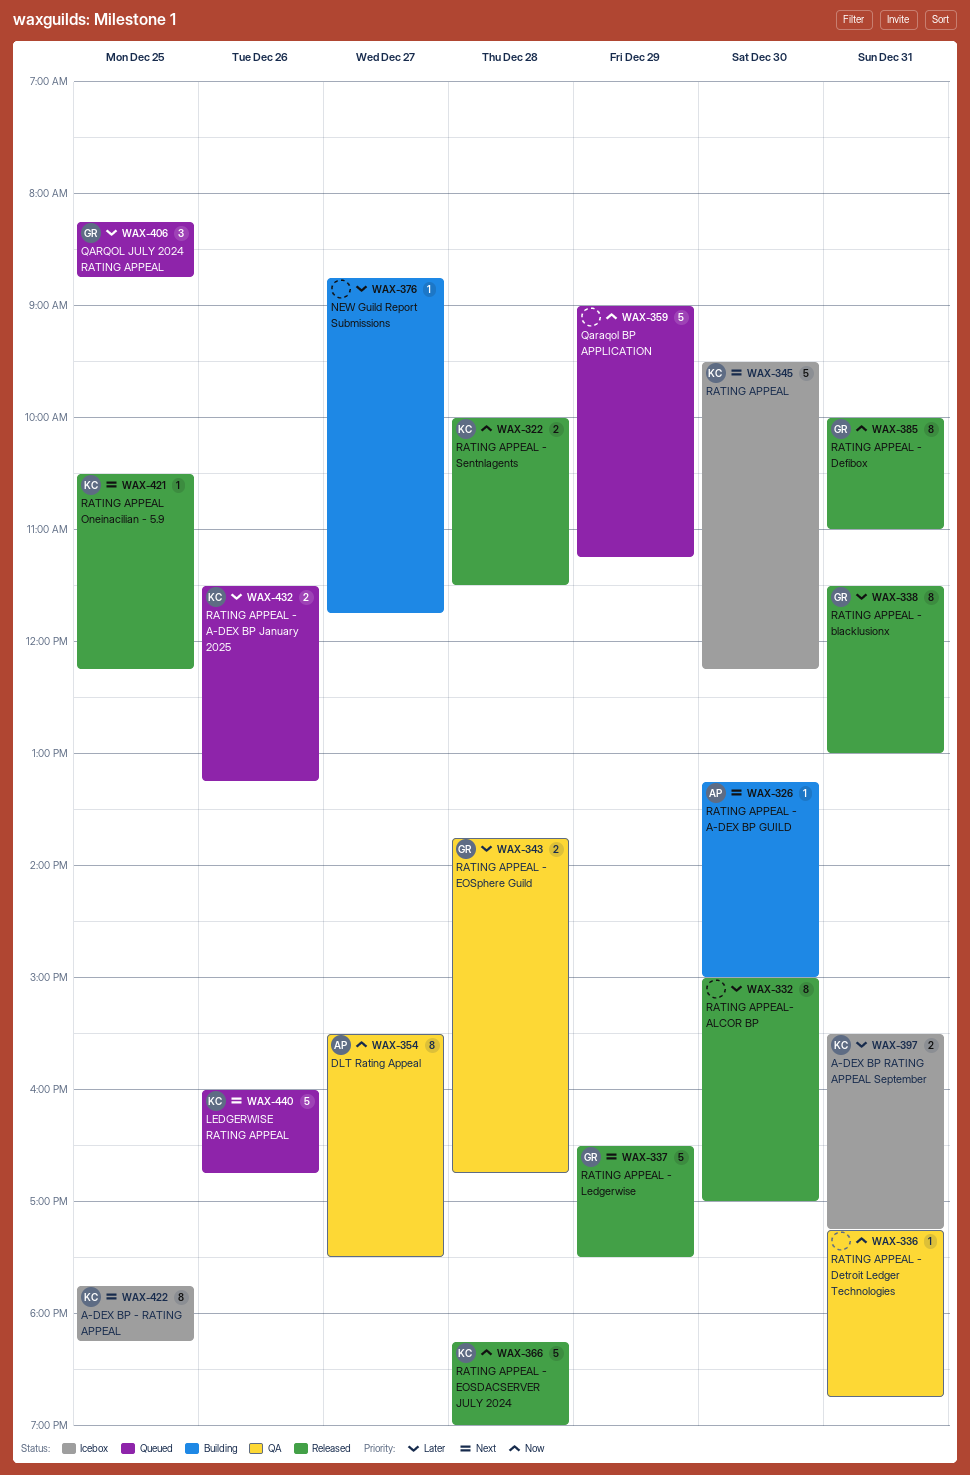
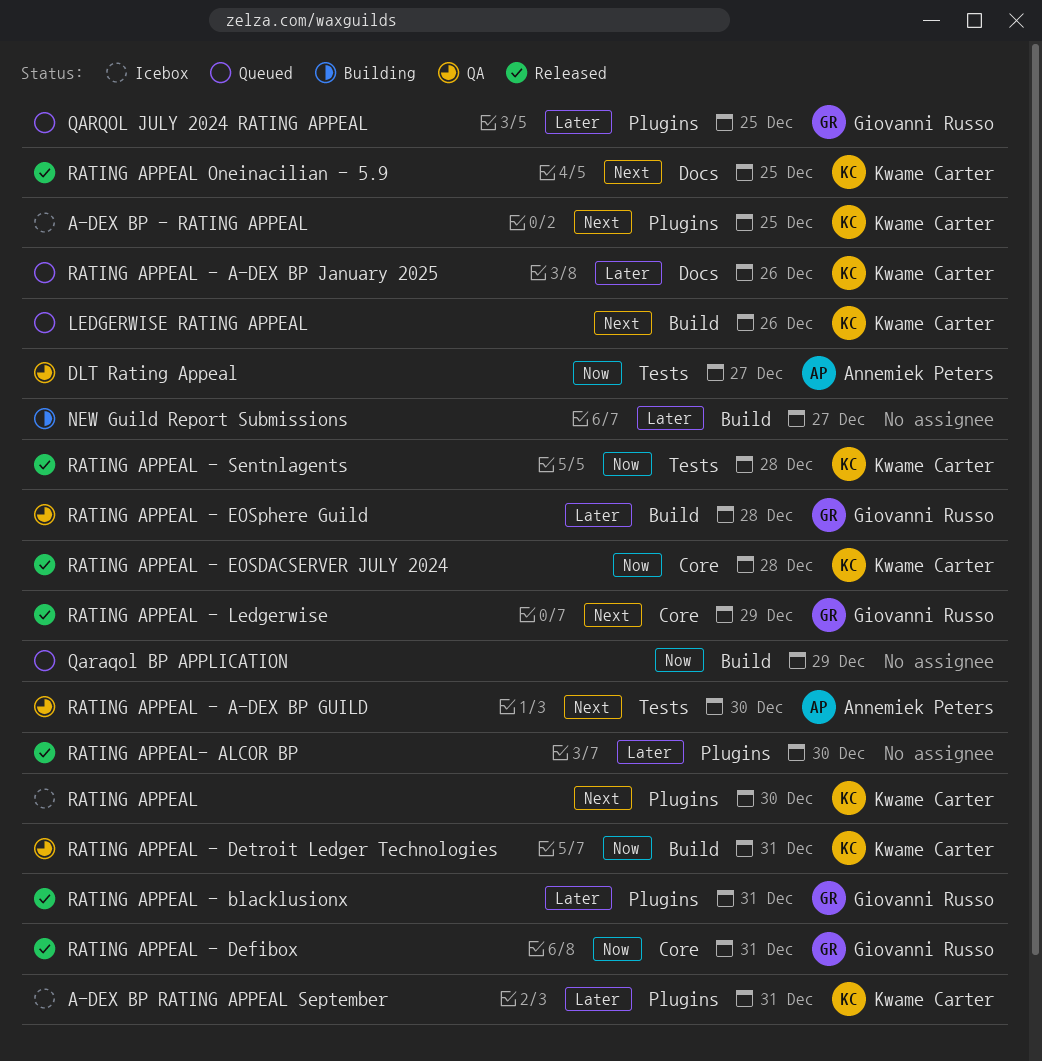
RATING APPEAL - A-DEX BP GUILD, status: Building -> QA
RATING APPEAL - Detroit Ledger Technologies, owner: none -> Kwame Carter

